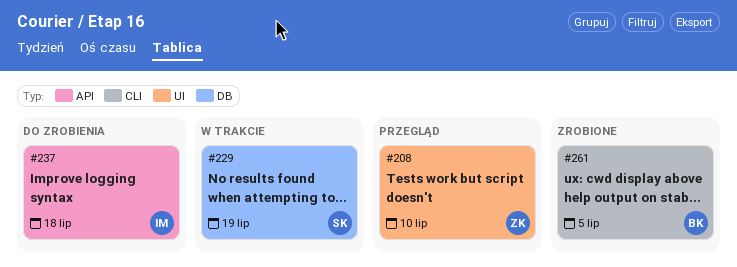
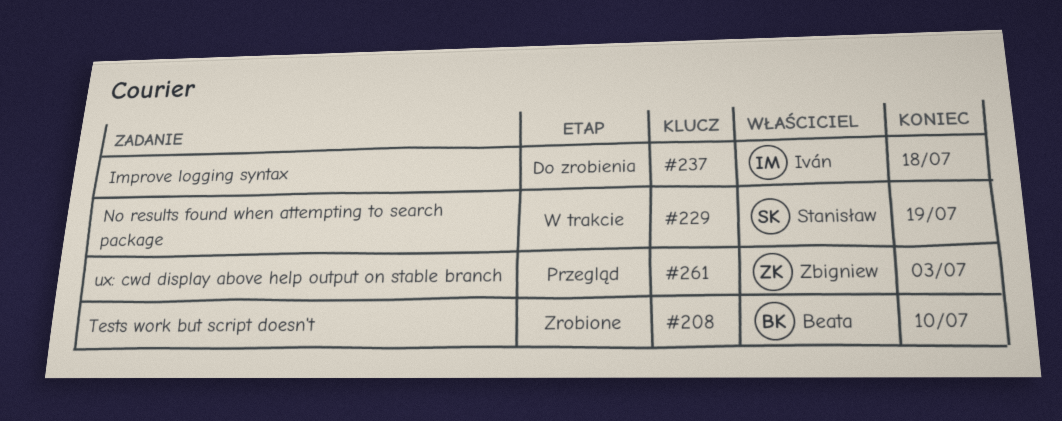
#208, status: Przegląd -> Zrobione
#208, owner: Zbigniew -> Beata
#261, status: Zrobione -> Przegląd
#261, owner: Beata -> Zbigniew
#261, due: Jul 5 -> Jul 3

